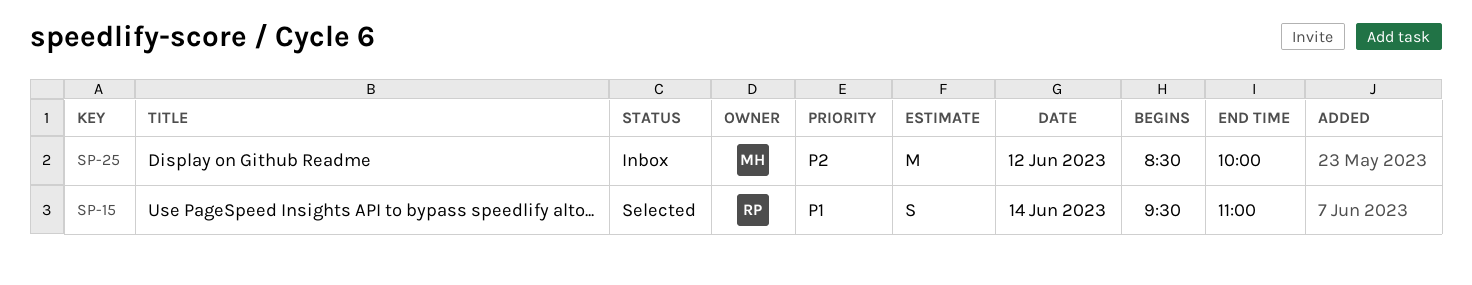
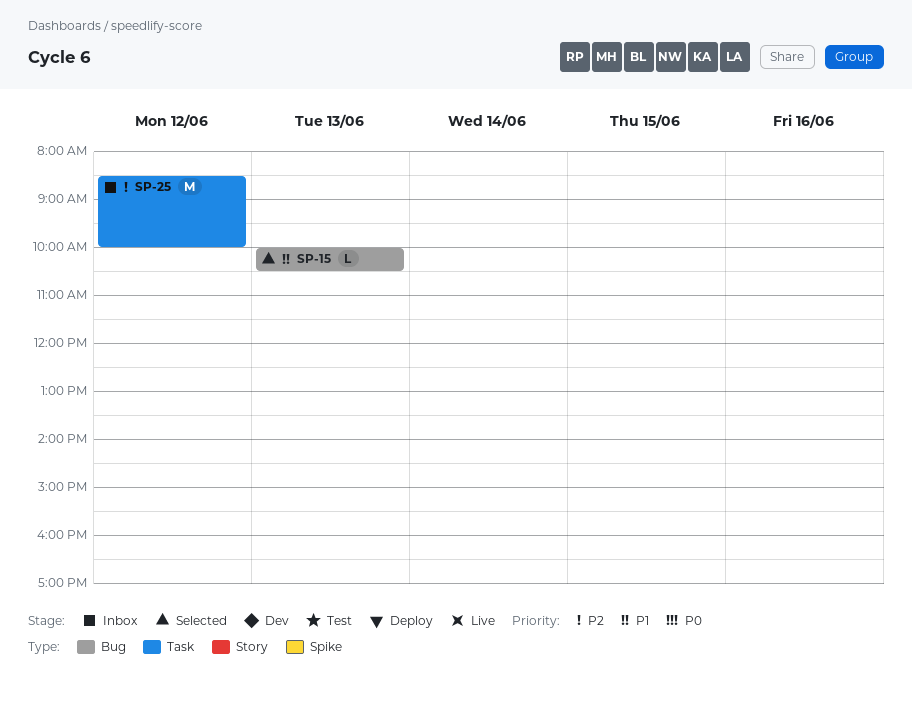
SP-15, estimate: S -> L
SP-15, day: Jun 14 -> Jun 13
SP-15, begins: 09:30 -> 10:00
SP-15, ends: 11:00 -> 10:30

